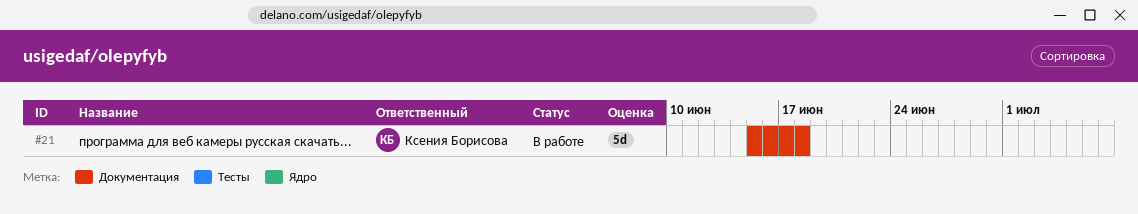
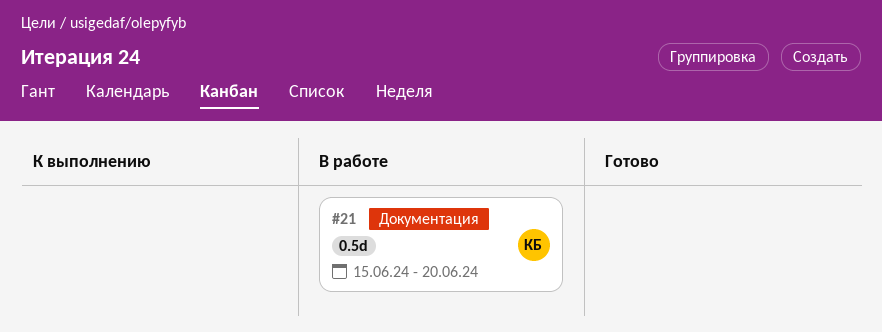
#21, estimate: 5d -> 0.5d
#21, due: Jun 18 -> Jun 20

